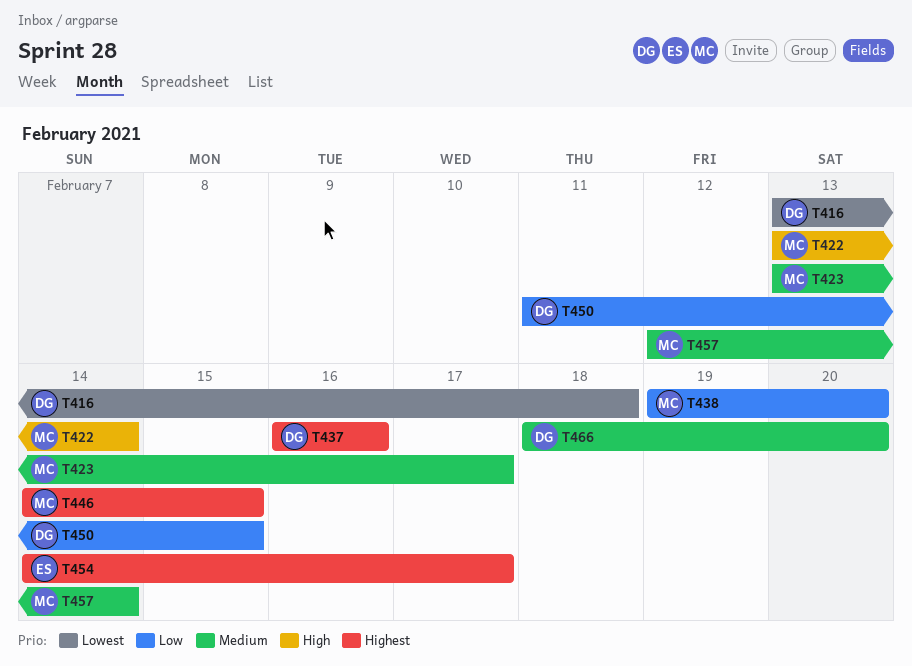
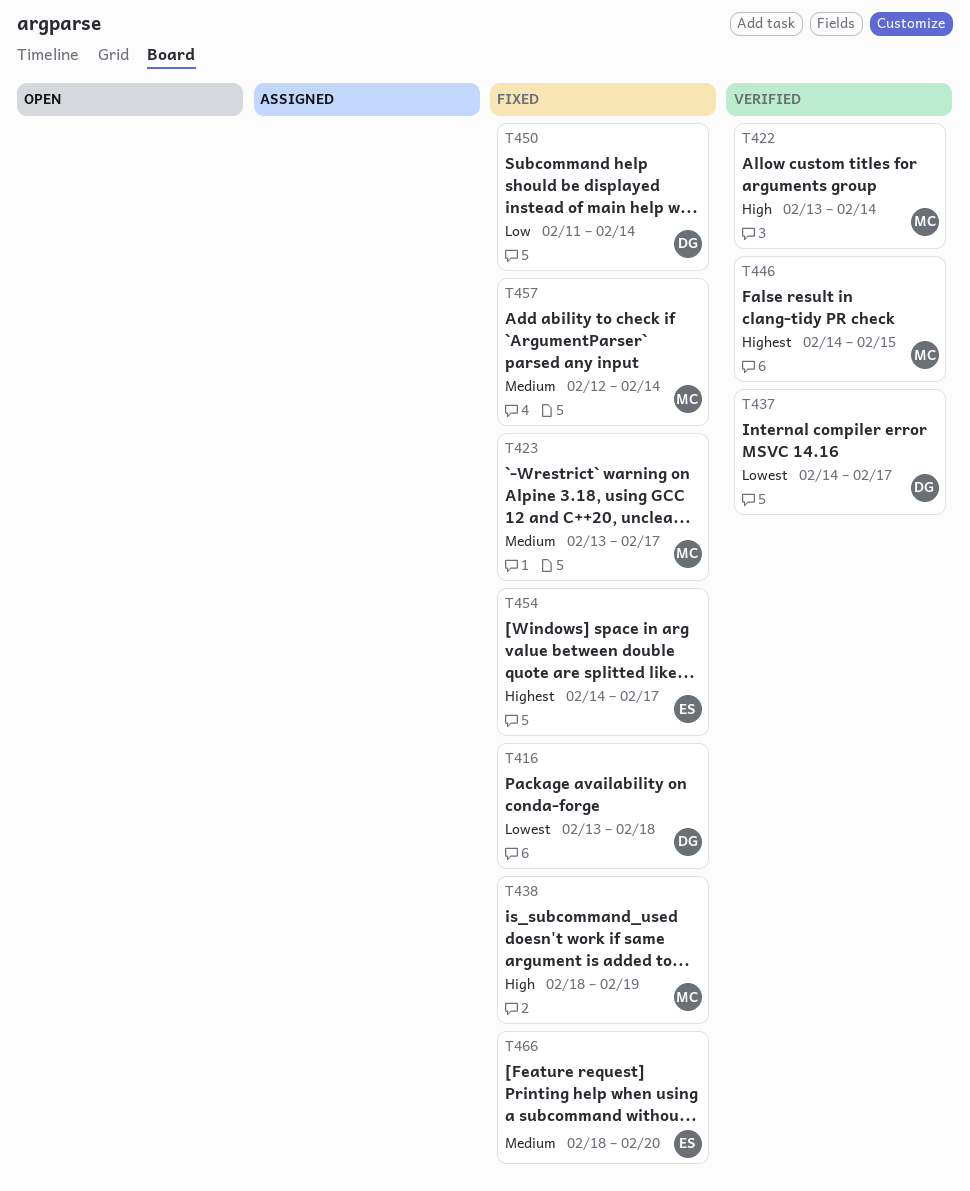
T437, priority: Highest -> Lowest
T437, start: Feb 16 -> Feb 14
T437, due: Feb 16 -> Feb 17
T438, priority: Low -> High
T438, start: Feb 19 -> Feb 18
T438, due: Feb 20 -> Feb 19
T450, due: Feb 15 -> Feb 14
T466, owner: DG -> ES

